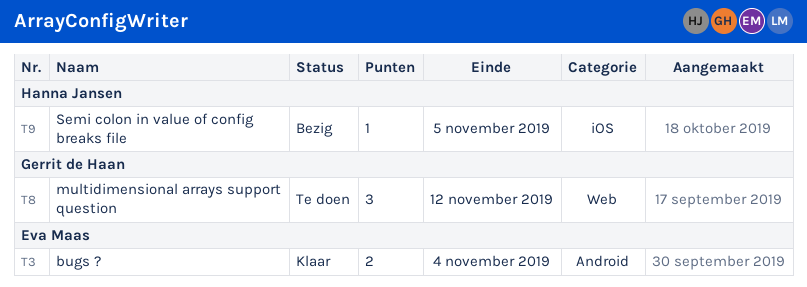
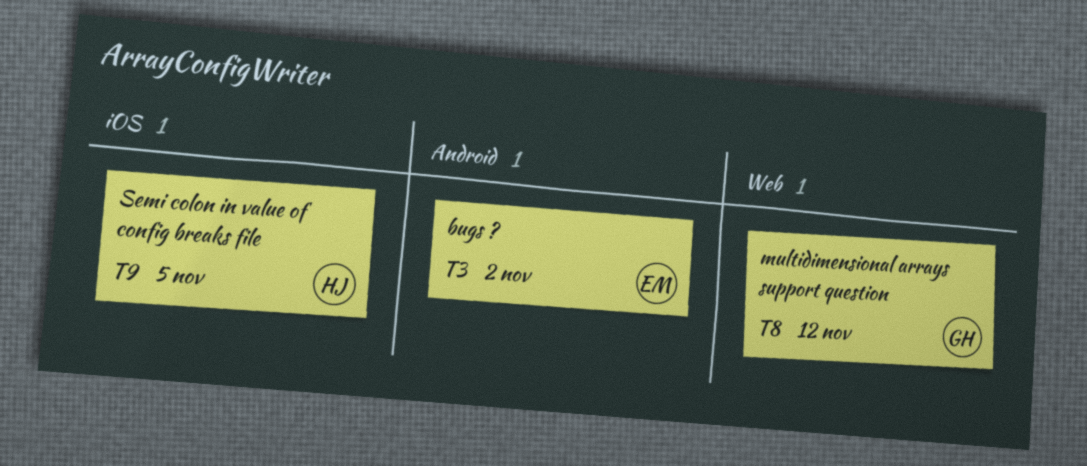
T3, due: Nov 4 -> Nov 2

